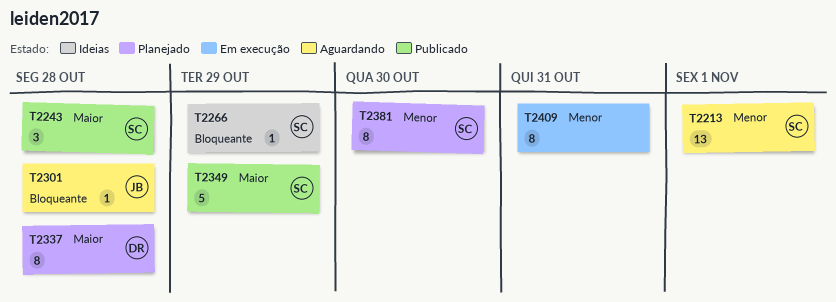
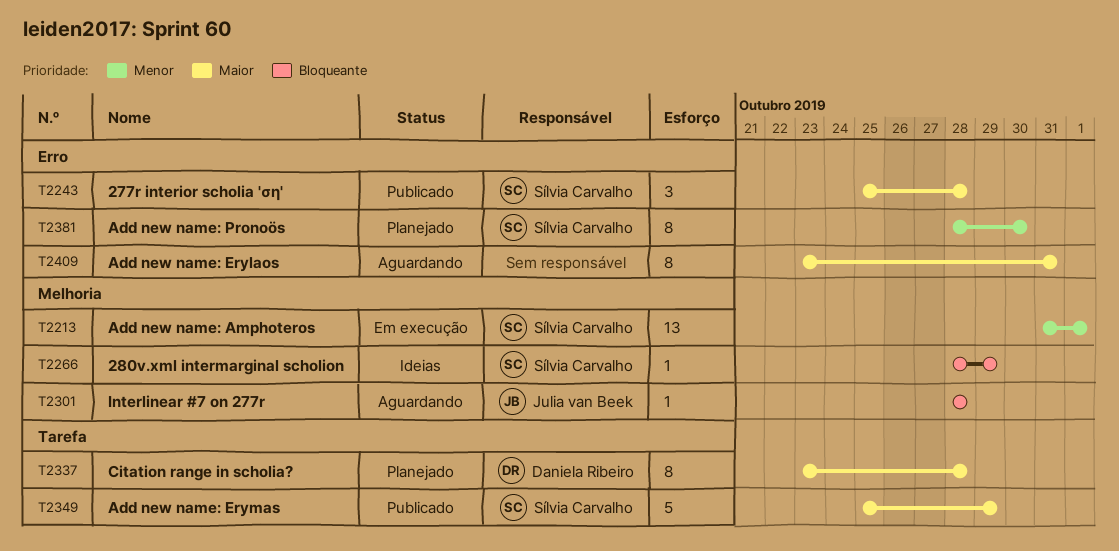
T2213, status: Aguardando -> Em execução
T2409, status: Em execução -> Aguardando
T2409, priority: Menor -> Maior

